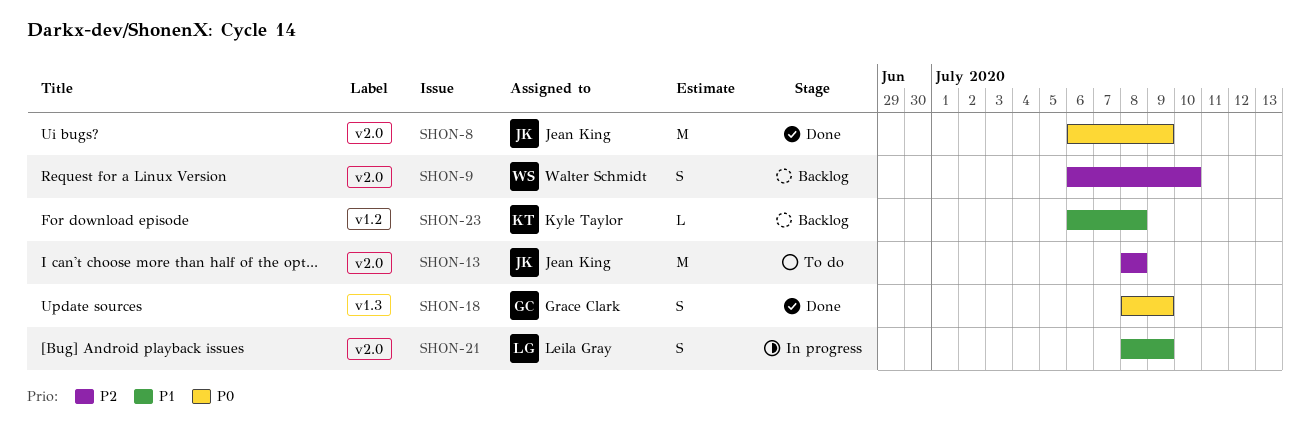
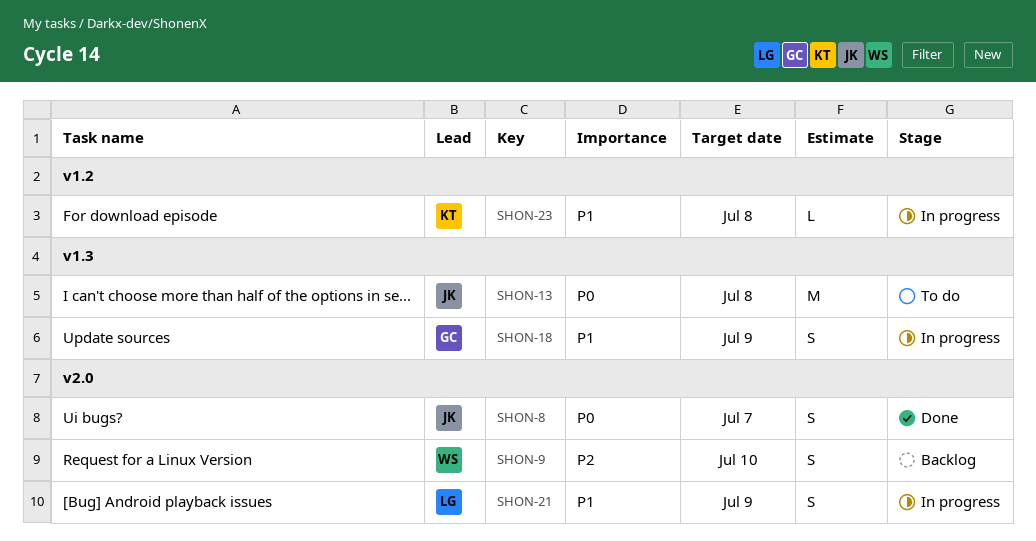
SHON-8, estimate: M -> S
SHON-8, due: Jul 9 -> Jul 7
SHON-13, priority: P2 -> P0
SHON-13, label: v2.0 -> v1.3
SHON-18, status: Done -> In progress
SHON-18, priority: P0 -> P1
SHON-23, status: Backlog -> In progress

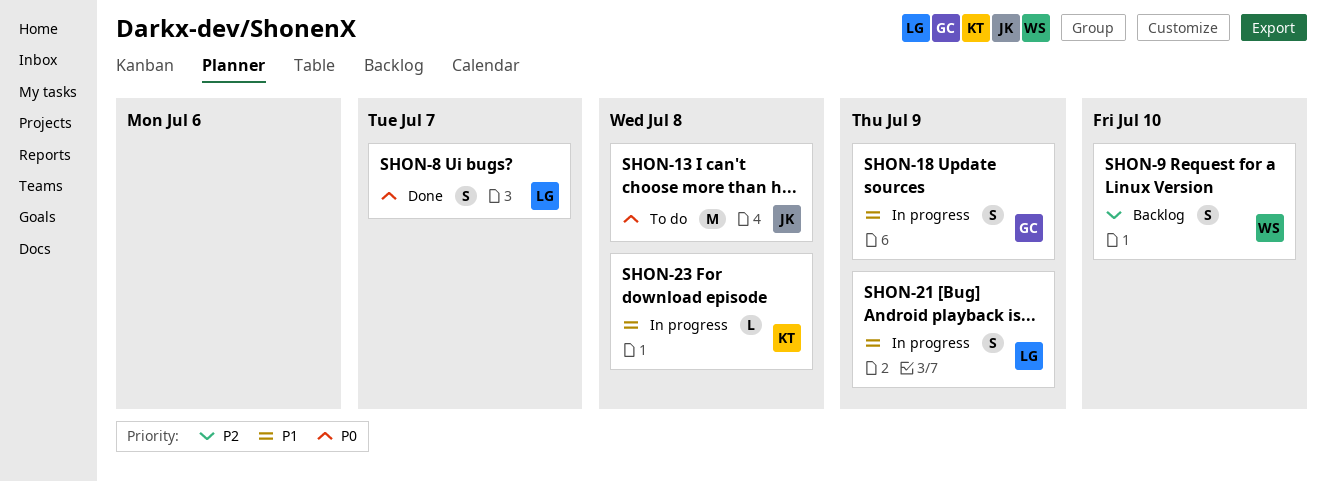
SHON-8, owner: JK -> LG

